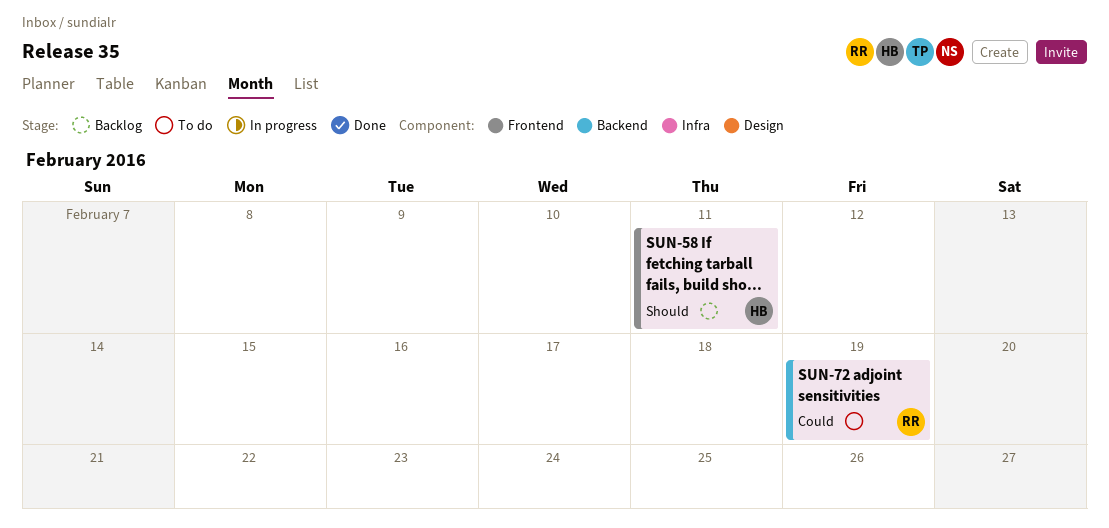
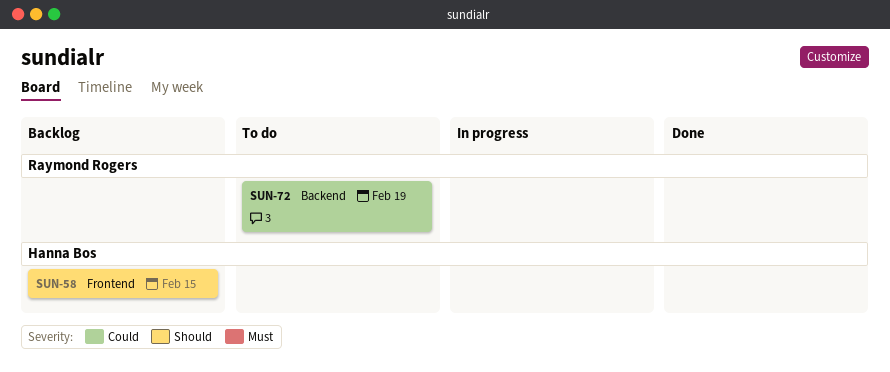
SUN-58, due: Feb 11 -> Feb 15

